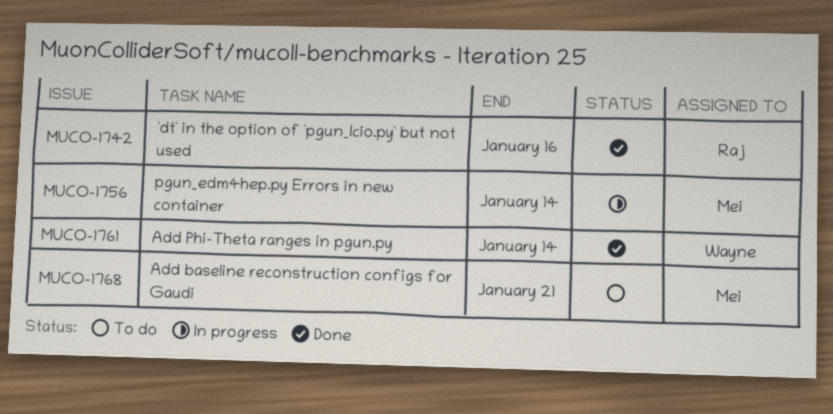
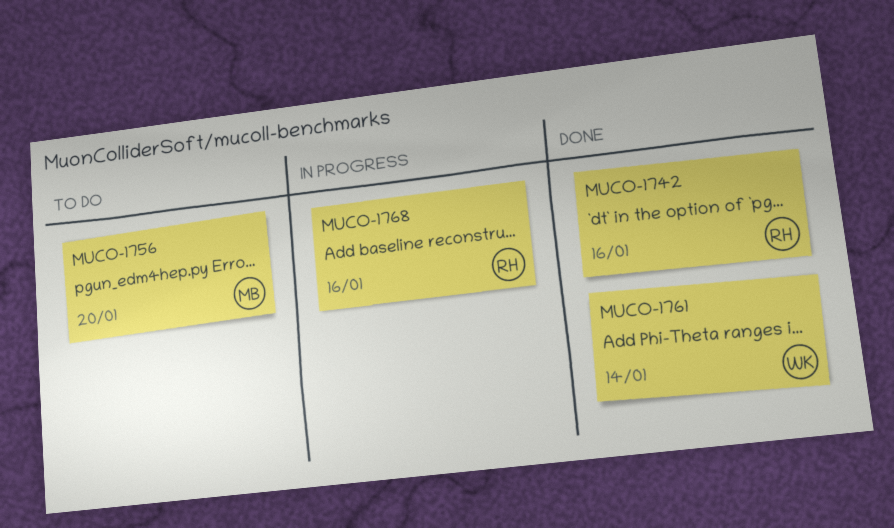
MUCO-1756, status: In progress -> To do
MUCO-1756, due: Jan 14 -> Jan 20
MUCO-1768, status: To do -> In progress
MUCO-1768, owner: Mei -> Raj
MUCO-1768, due: Jan 21 -> Jan 16

